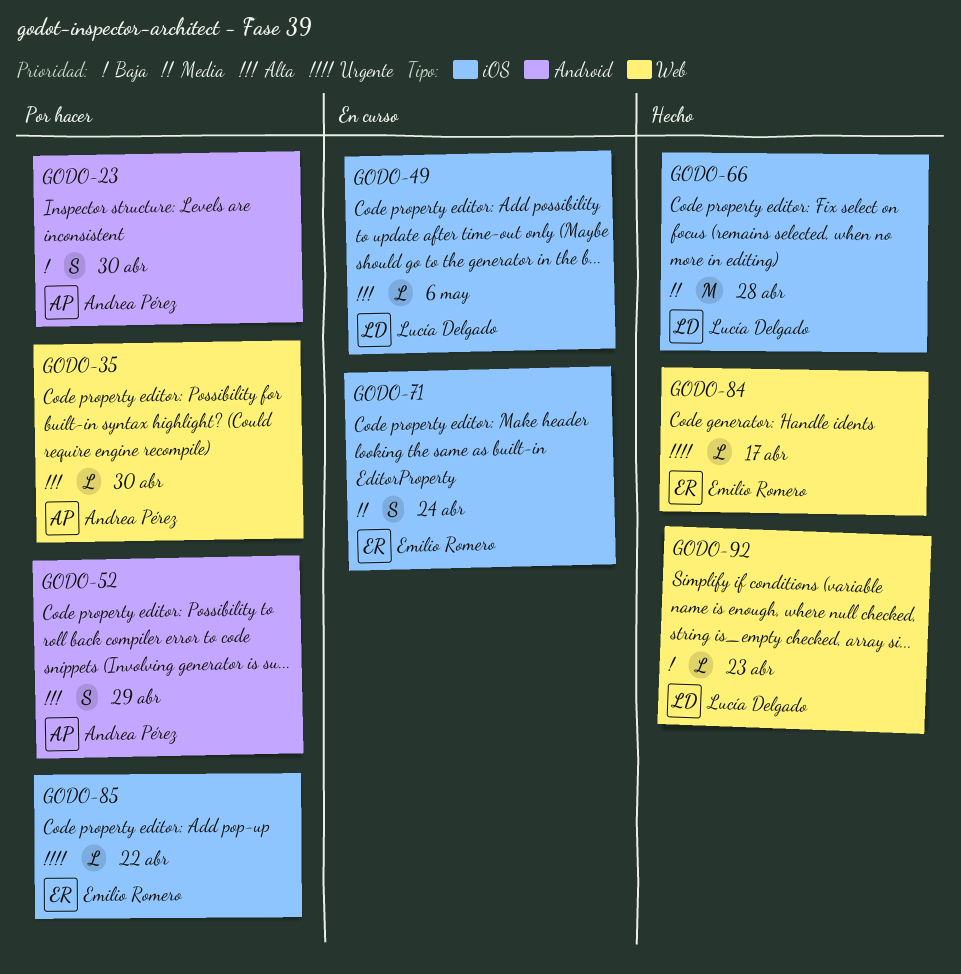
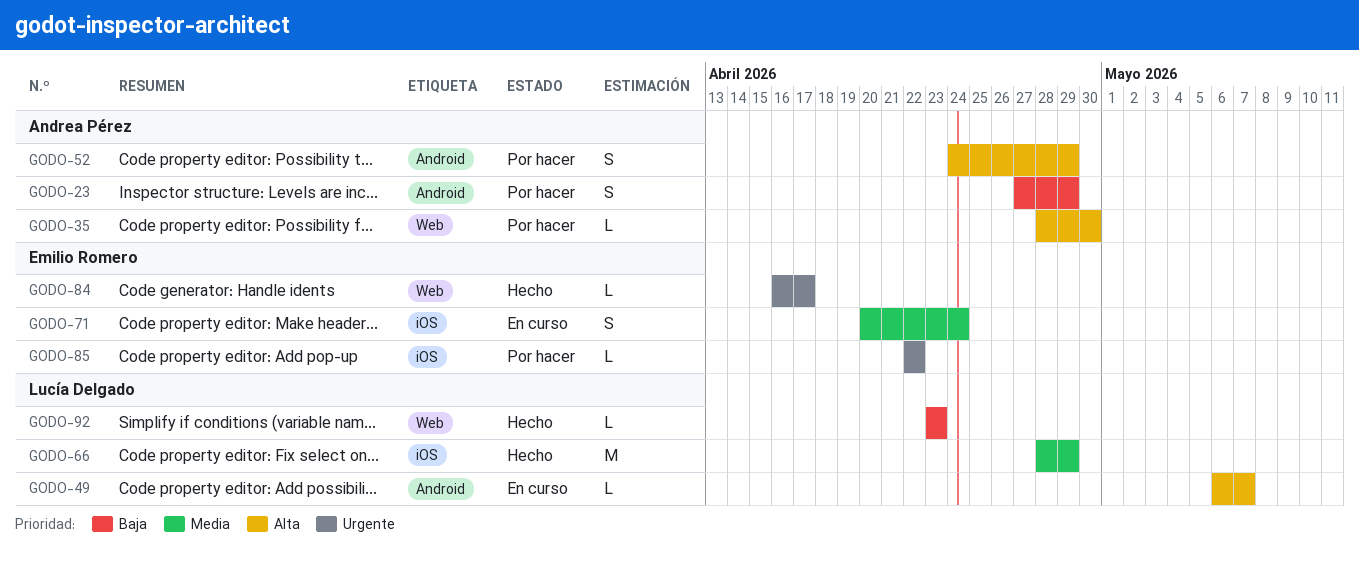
GODO-23, due: Apr 30 -> Apr 29
GODO-49, label: iOS -> Android
GODO-49, due: May 6 -> May 7
GODO-66, due: Apr 28 -> Apr 29

